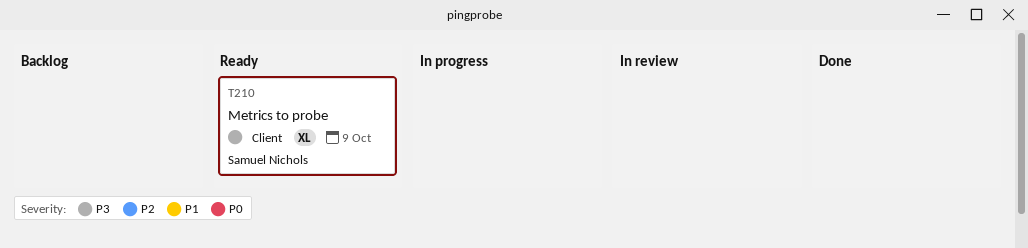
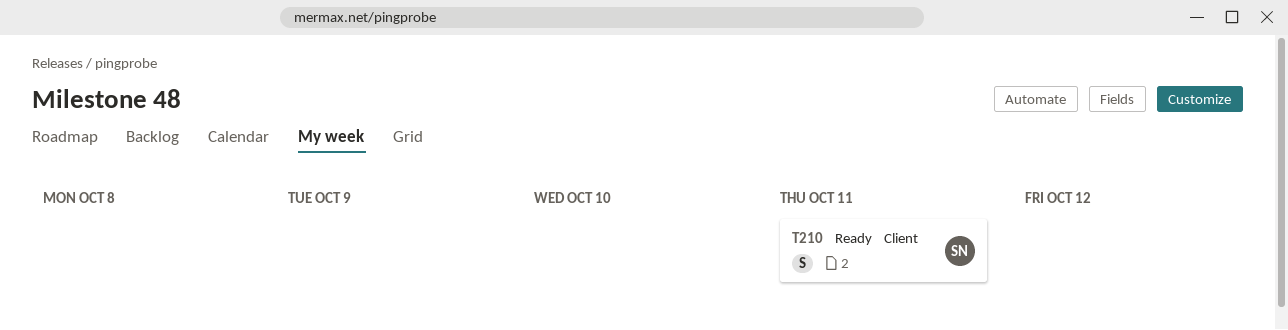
T210, estimate: XL -> S
T210, due: Oct 9 -> Oct 11

